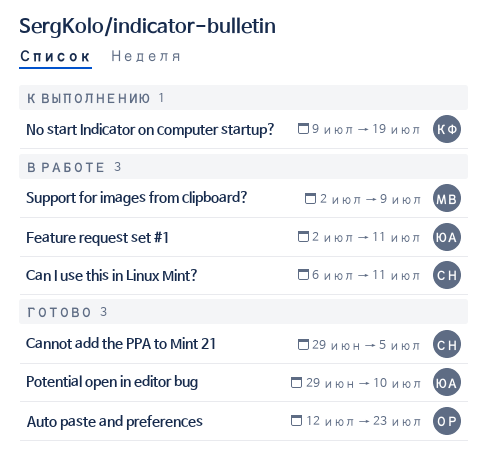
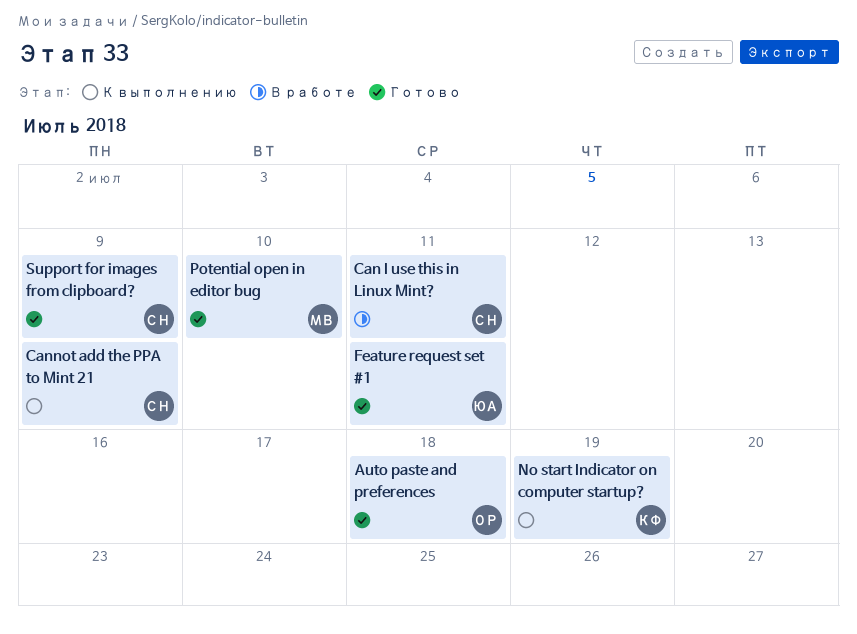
Auto paste and preferences, due: Jul 23 -> Jul 18
Cannot add the PPA to Mint 21, status: Готово -> К выполнению
Cannot add the PPA to Mint 21, due: Jul 5 -> Jul 9
Feature request set #1, status: В работе -> Готово
Potential open in editor bug, owner: ЮА -> МВ
Support for images from clipboard?, status: В работе -> Готово
Support for images from clipboard?, owner: МВ -> СН

